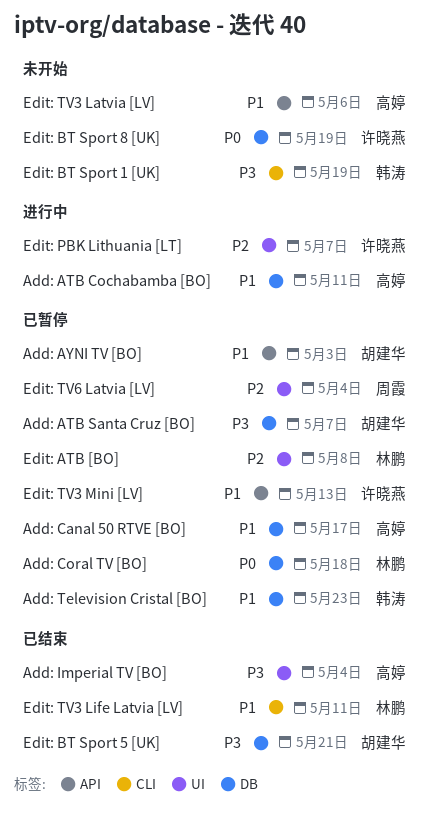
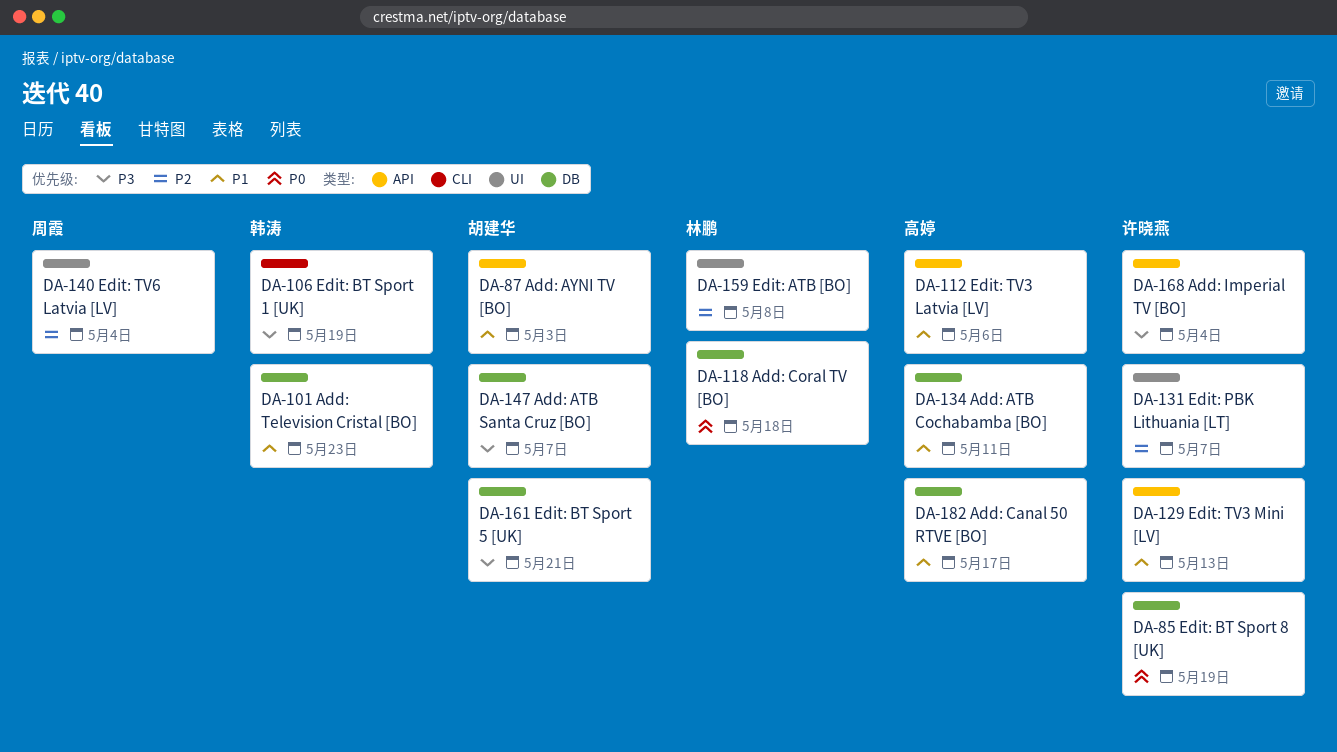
Add: Imperial TV [BO], owner: 高婷 -> 许晓燕
Add: Imperial TV [BO], label: UI -> API
Edit: TV3 Life Latvia [LV]: present -> none

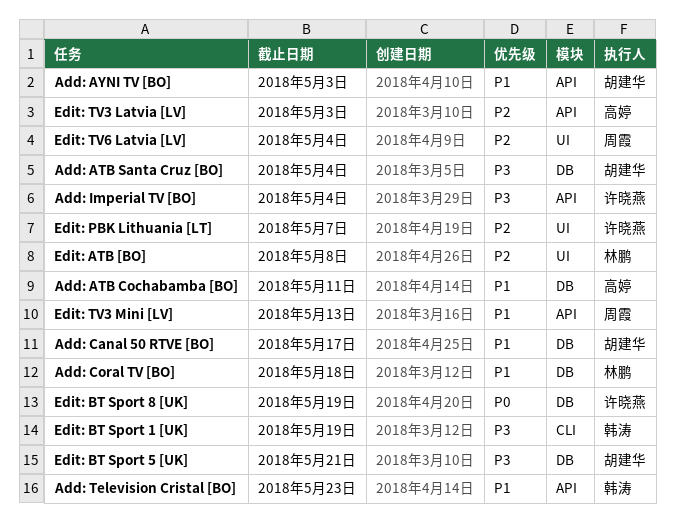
Add: ATB Santa Cruz [BO], due: May 7 -> May 4
Add: Canal 50 RTVE [BO], owner: 高婷 -> 胡建华
Add: Coral TV [BO], priority: P0 -> P1
Add: Television Cristal [BO], label: DB -> API
Edit: TV3 Latvia [LV], priority: P1 -> P2
Edit: TV3 Latvia [LV], due: May 6 -> May 3
Edit: TV3 Mini [LV], owner: 许晓燕 -> 周霞

